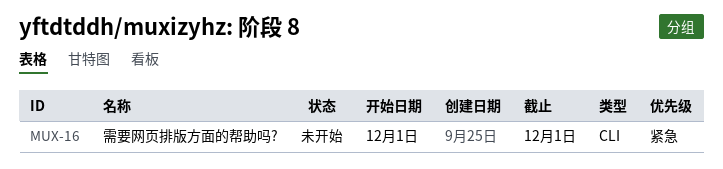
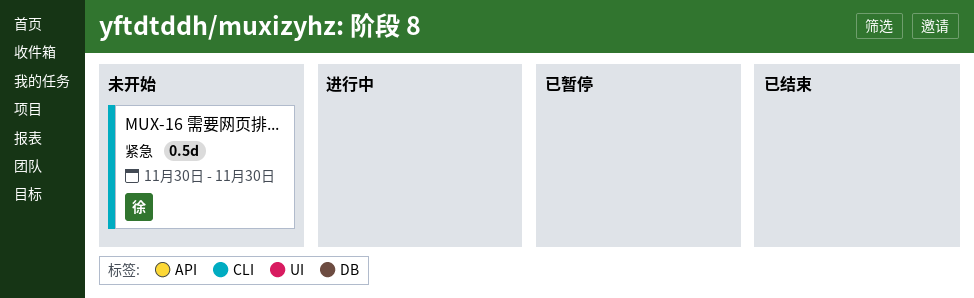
MUX-16, start: Dec 1 -> Nov 30
MUX-16, due: Dec 1 -> Nov 30

